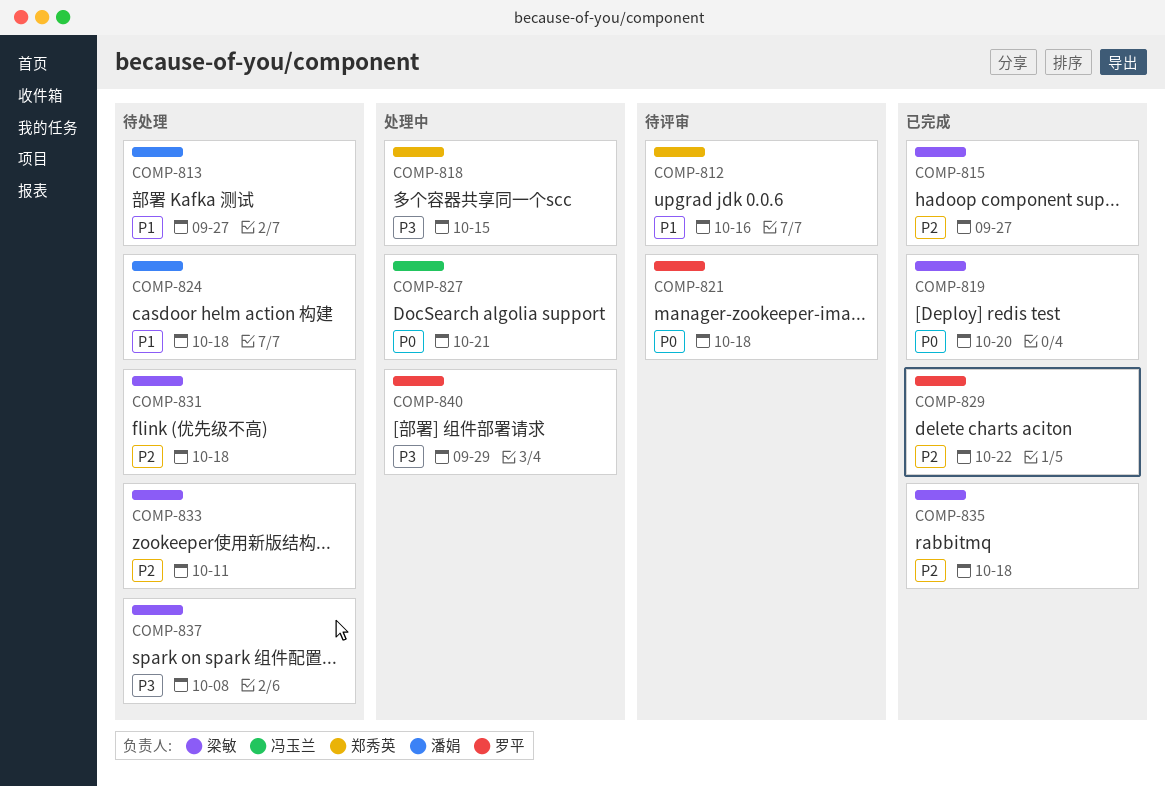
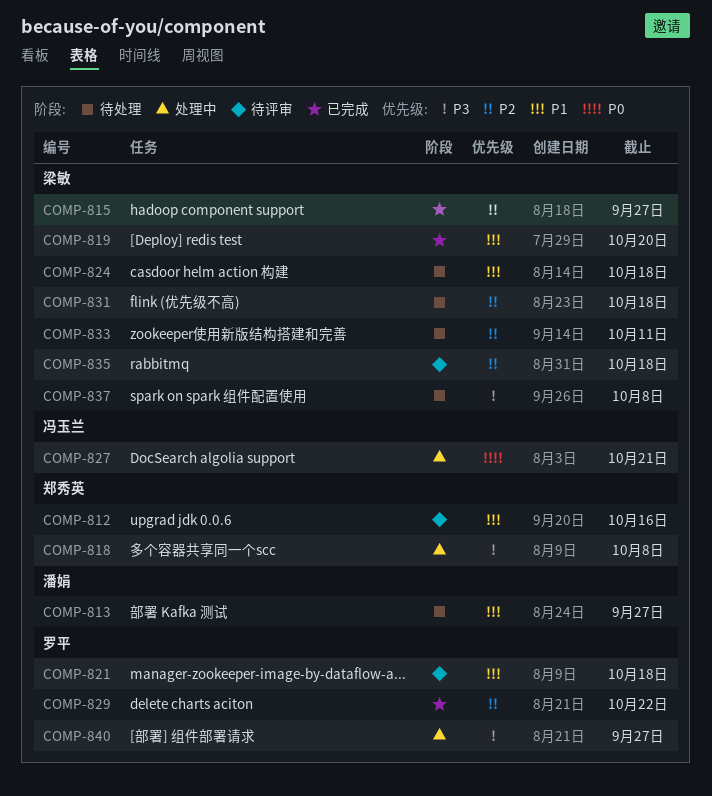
COMP-818, due: Oct 15 -> Oct 8
COMP-819, priority: P0 -> P1
COMP-821, priority: P0 -> P1
COMP-824, owner: 潘娟 -> 梁敏
COMP-835, status: 已完成 -> 待评审
COMP-840, due: Sep 29 -> Sep 27

